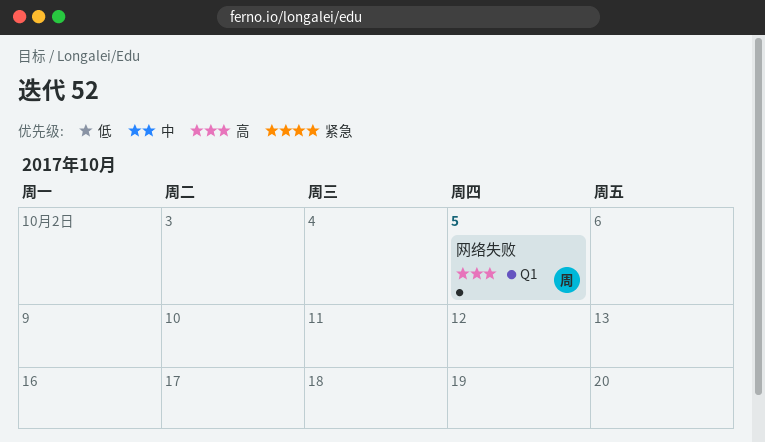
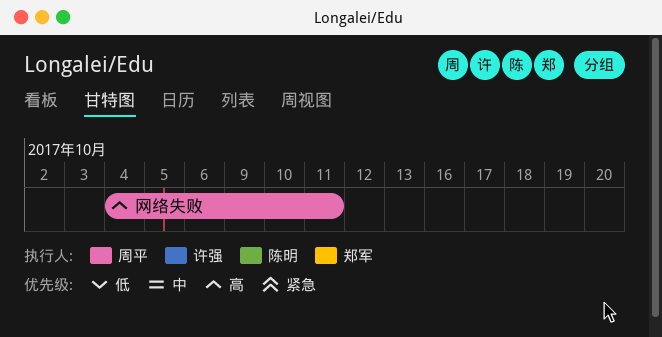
网络失败, due: Oct 5 -> Oct 11

